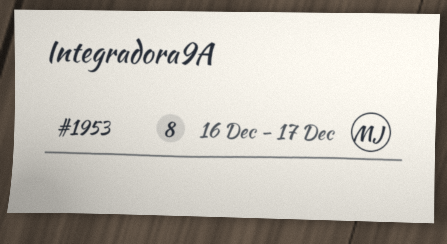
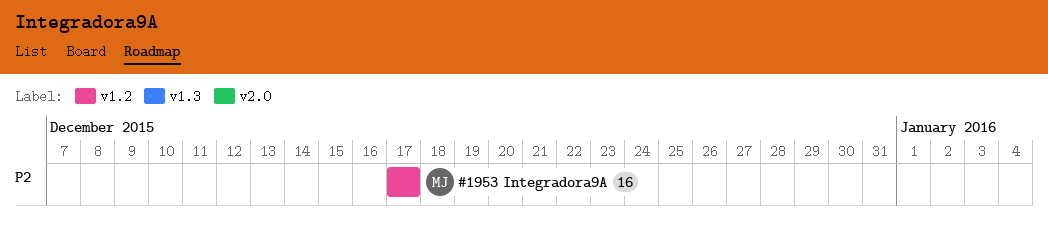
#1953, estimate: 8 -> 16
#1953, start: Dec 16 -> Dec 17

